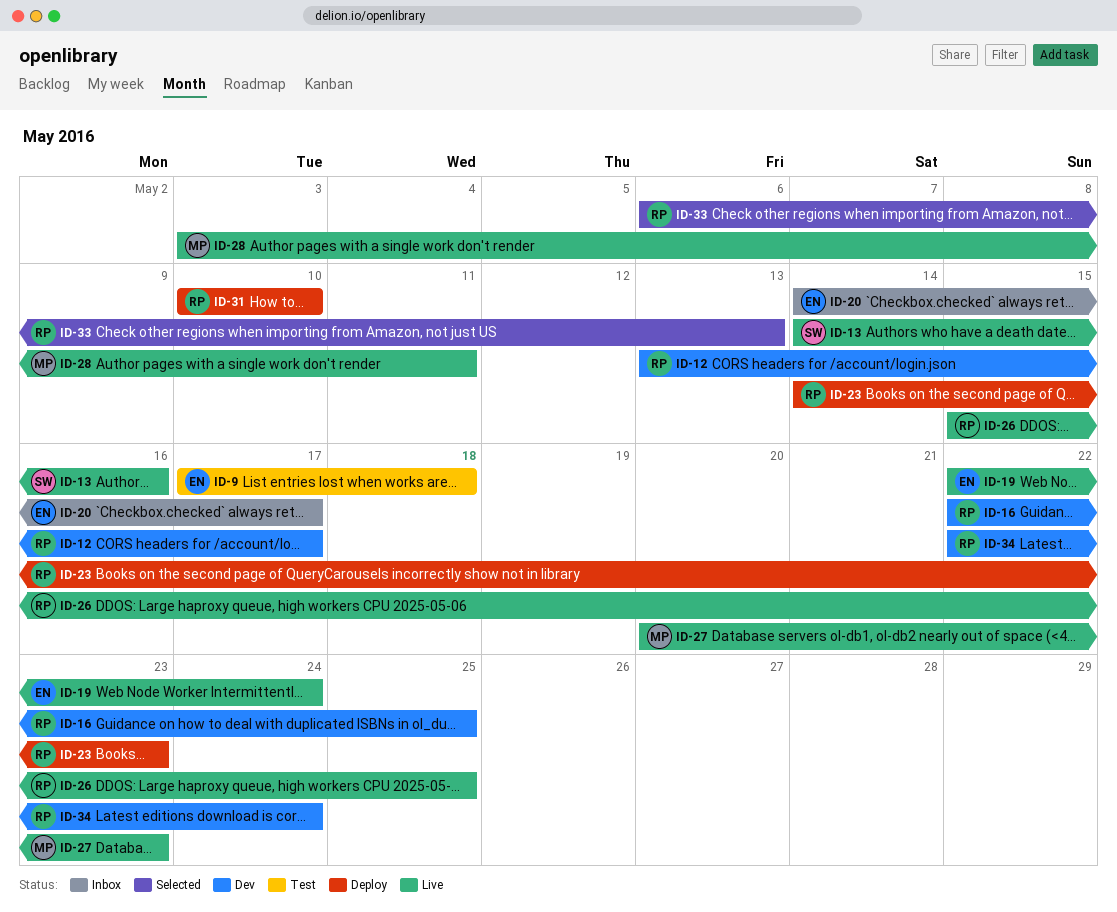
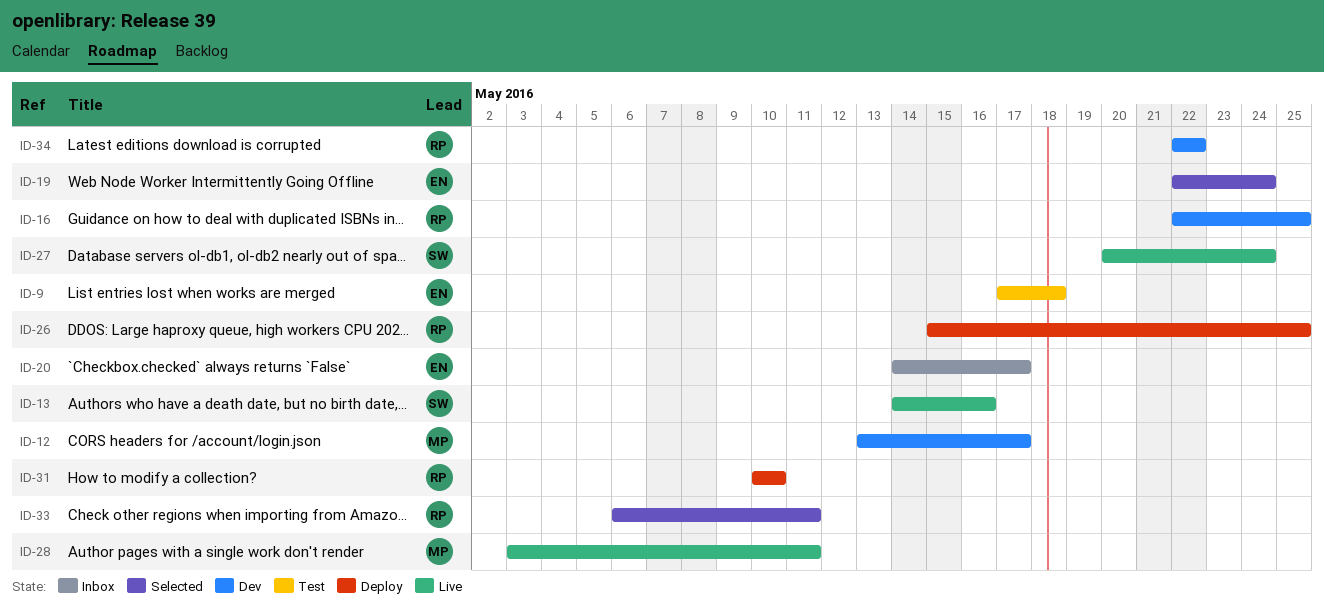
ID-12, owner: RP -> MP
ID-19, status: Live -> Selected
ID-23: present -> none
ID-26, status: Live -> Deploy
ID-27, owner: MP -> SW
ID-27, due: May 23 -> May 24
ID-33, due: May 13 -> May 11
ID-34, due: May 24 -> May 22

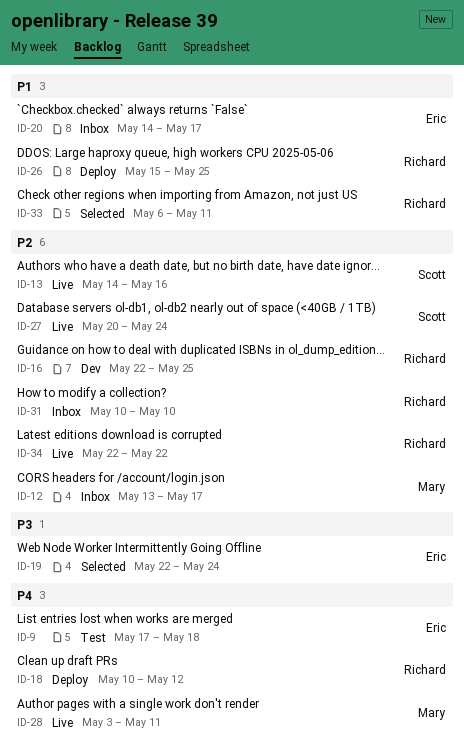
ID-12, status: Dev -> Inbox
ID-18: none -> present
ID-31, status: Deploy -> Inbox
ID-34, status: Dev -> Live

